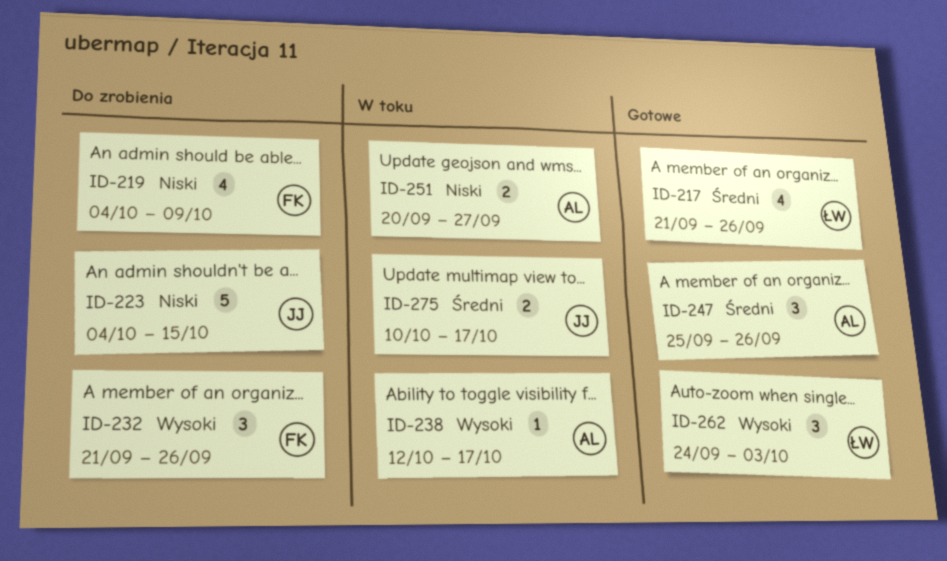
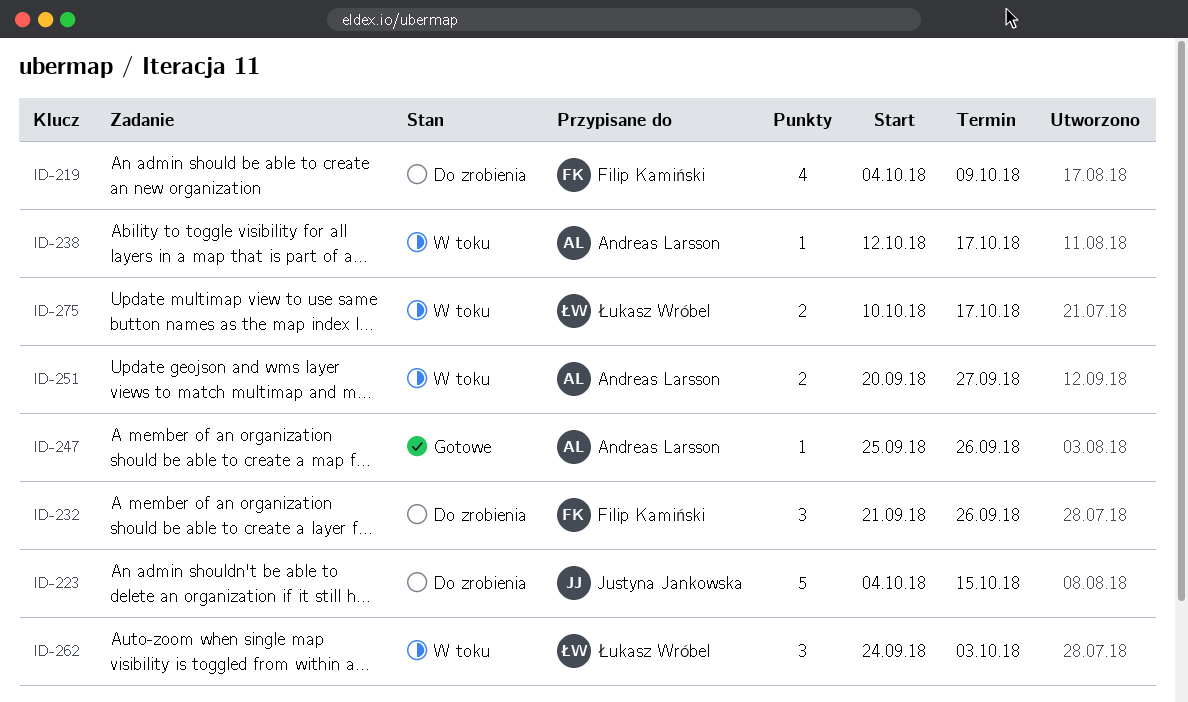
ID-217: present -> none
ID-247, estimate: 3 -> 1
ID-262, status: Gotowe -> W toku
ID-275, owner: Justyna Jankowska -> Łukasz Wróbel

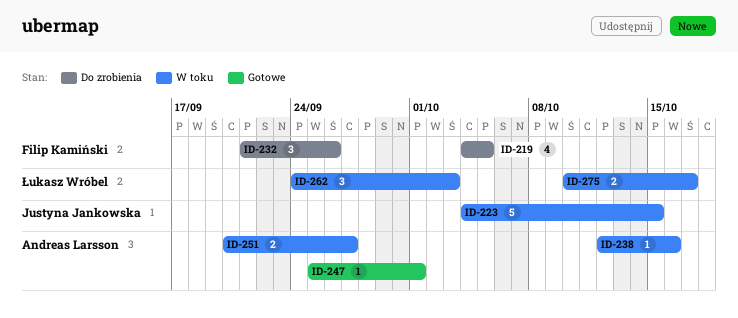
ID-219, due: Oct 9 -> Oct 5
ID-223, status: Do zrobienia -> W toku
ID-238, due: Oct 17 -> Oct 16
ID-247, due: Sep 26 -> Oct 1

